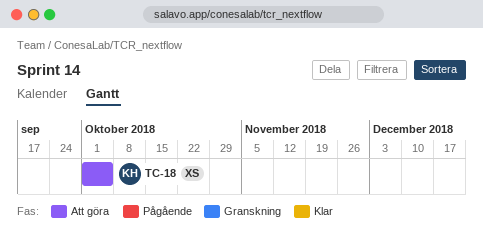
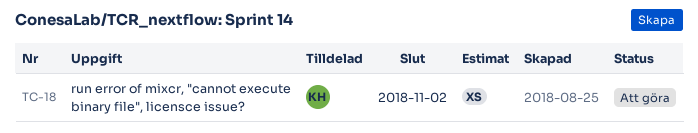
TC-18, due: Oct 5 -> Nov 2

